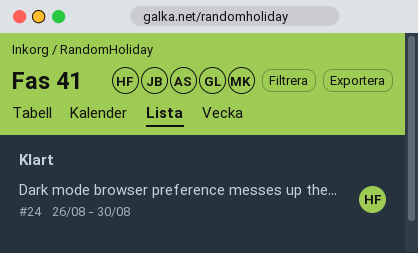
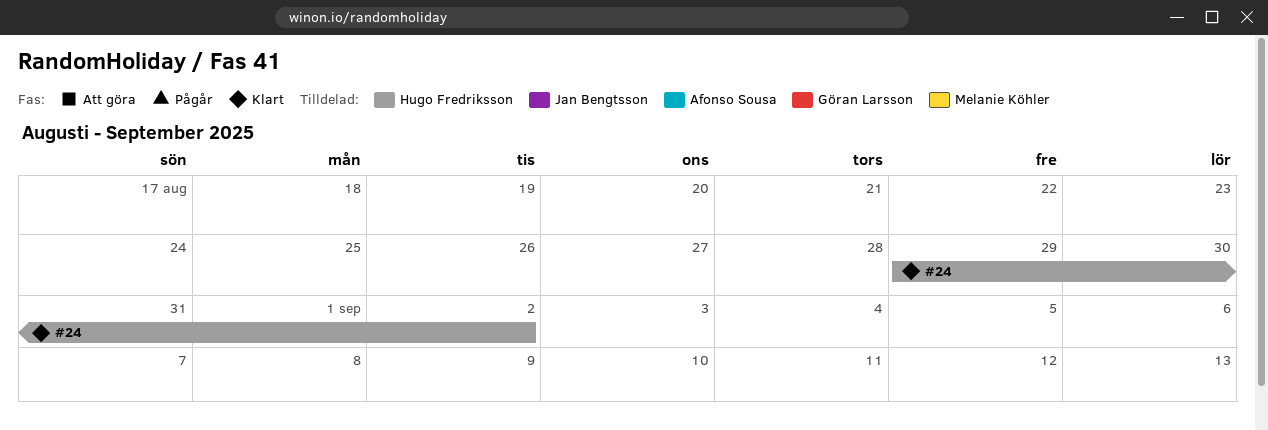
#24, start: Aug 26 -> Aug 29
#24, due: Aug 30 -> Sep 2

